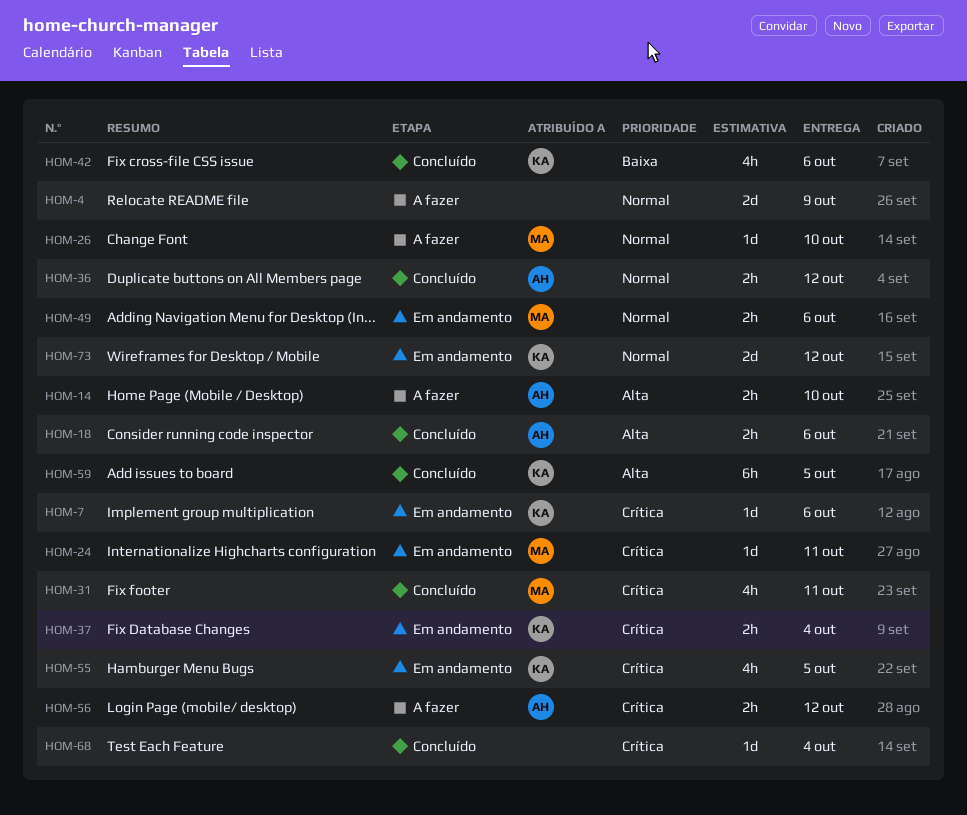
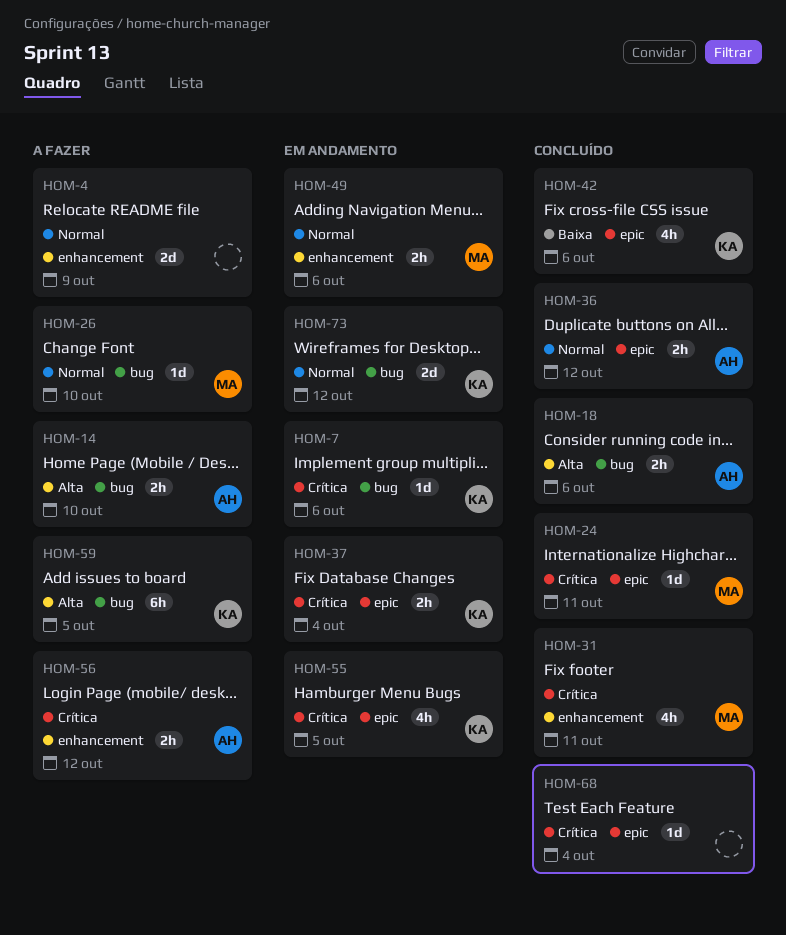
HOM-24, status: Em andamento -> Concluído
HOM-59, status: Concluído -> A fazer

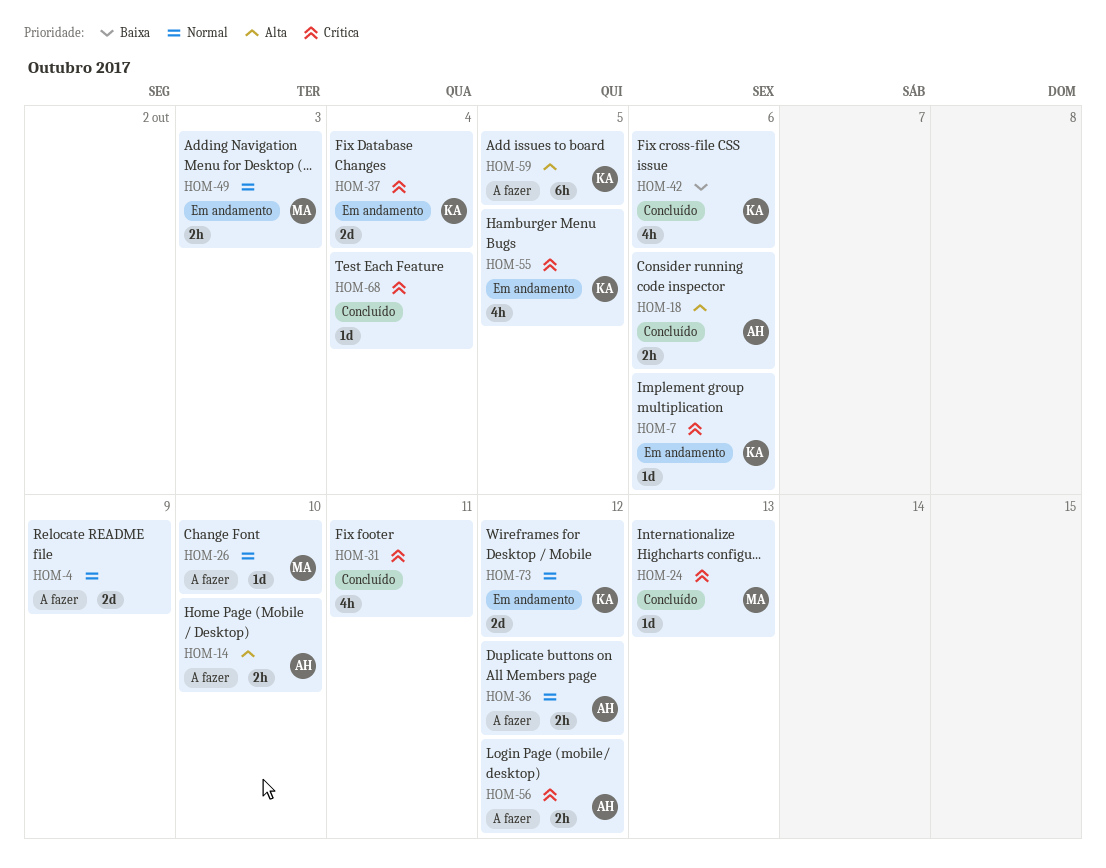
HOM-24, due: Oct 11 -> Oct 13
HOM-31, owner: MA -> none
HOM-36, status: Concluído -> A fazer
HOM-37, estimate: 2h -> 2d
HOM-49, due: Oct 6 -> Oct 3

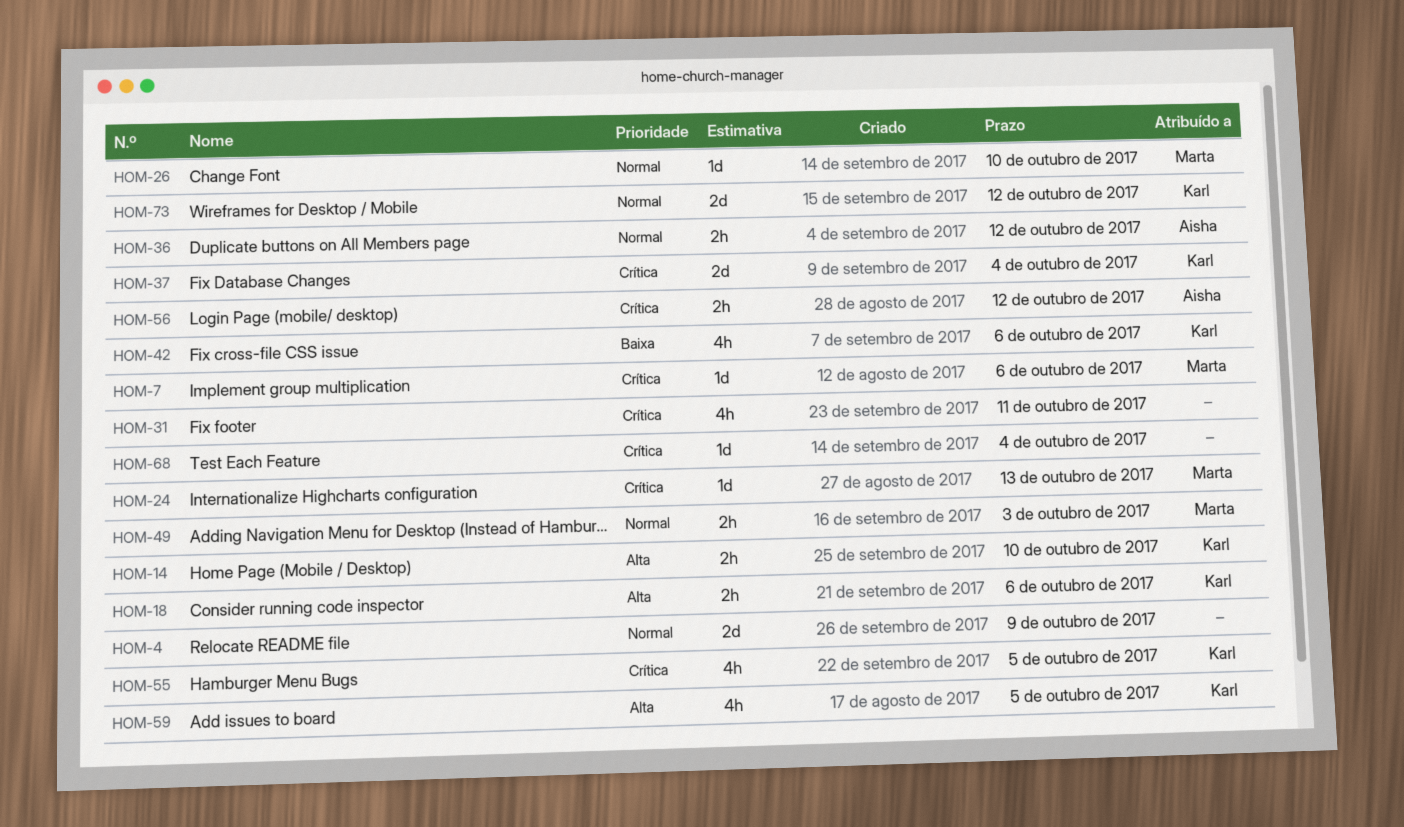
HOM-7, owner: Karl -> Marta
HOM-14, owner: Aisha -> Karl
HOM-18, owner: Aisha -> Karl
HOM-59, estimate: 6h -> 4h

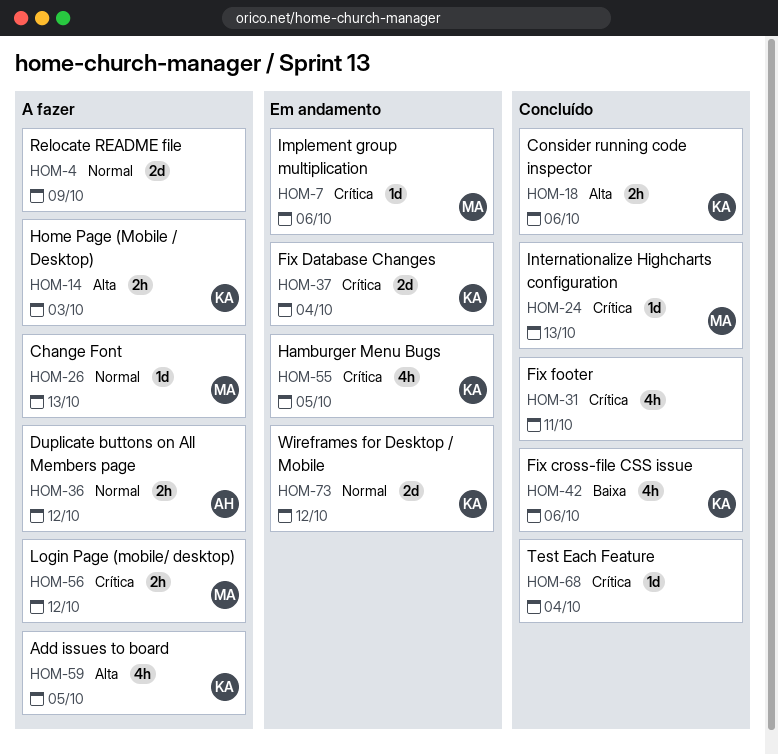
HOM-14, due: Oct 10 -> Oct 3
HOM-26, due: Oct 10 -> Oct 13
HOM-49: present -> none
HOM-56, owner: Aisha -> Marta

